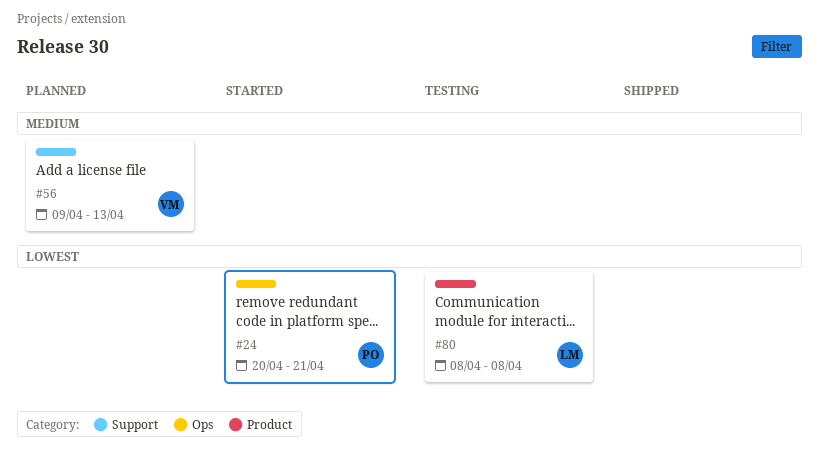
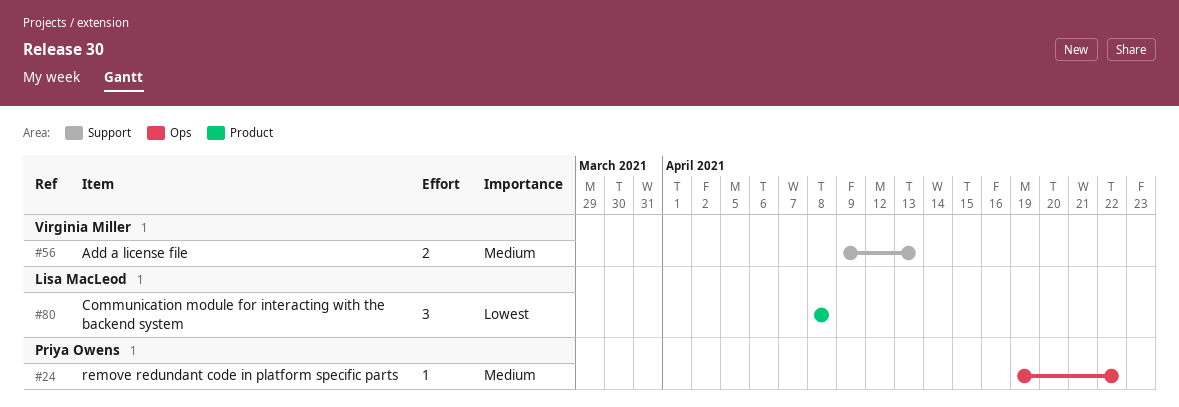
#24, priority: Lowest -> Medium
#24, start: Apr 20 -> Apr 19
#24, due: Apr 21 -> Apr 22

